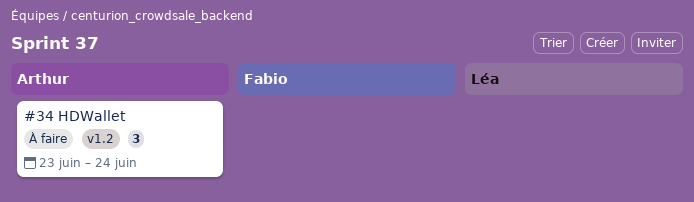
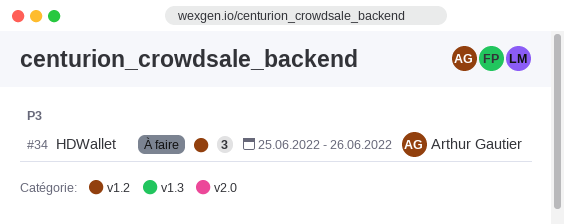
#34, start: Jun 23 -> Jun 25
#34, due: Jun 24 -> Jun 26

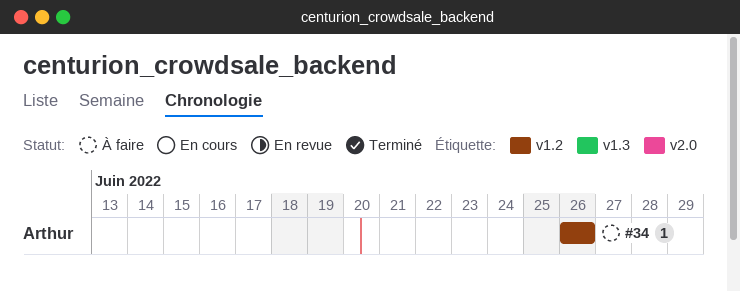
#34, estimate: 3 -> 1
#34, start: Jun 25 -> Jun 26

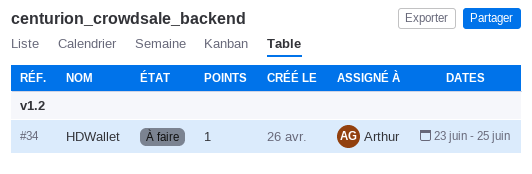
#34, start: Jun 26 -> Jun 23
#34, due: Jun 26 -> Jun 25

